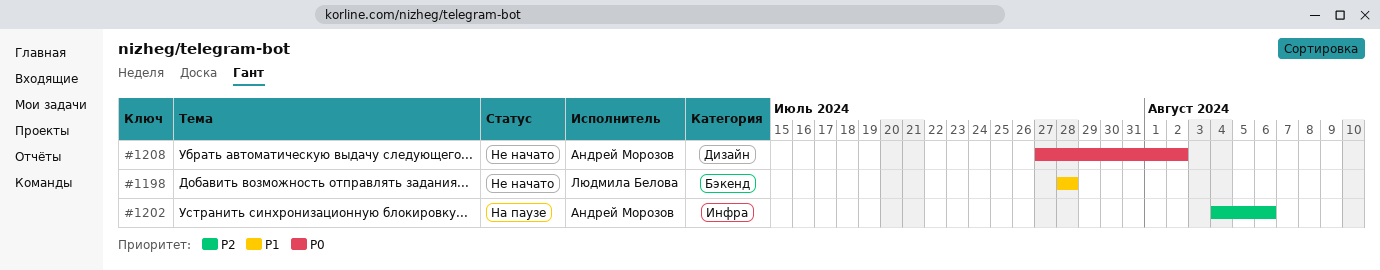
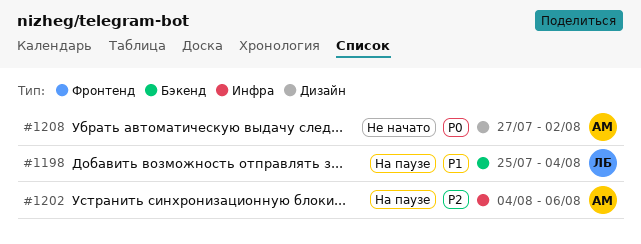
#1198, status: Не начато -> На паузе
#1198, start: Jul 28 -> Jul 25
#1198, due: Jul 28 -> Aug 4

